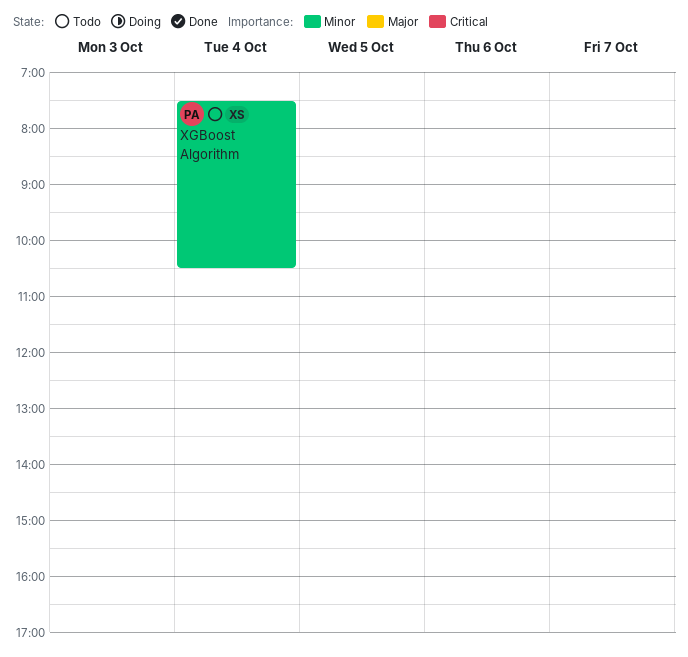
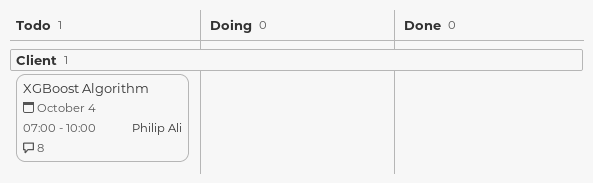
XGBoost Algorithm, begins: 07:30 -> 07:00
XGBoost Algorithm, ends: 10:30 -> 10:00

